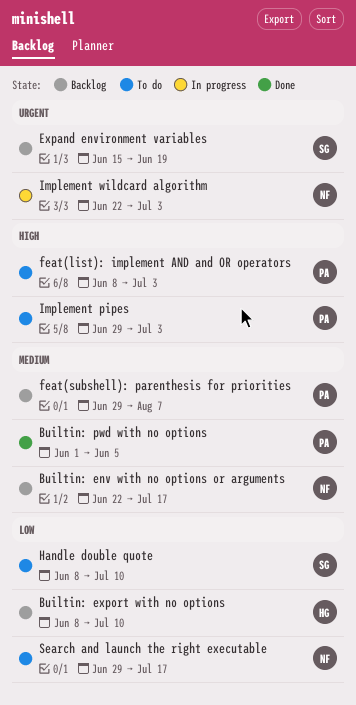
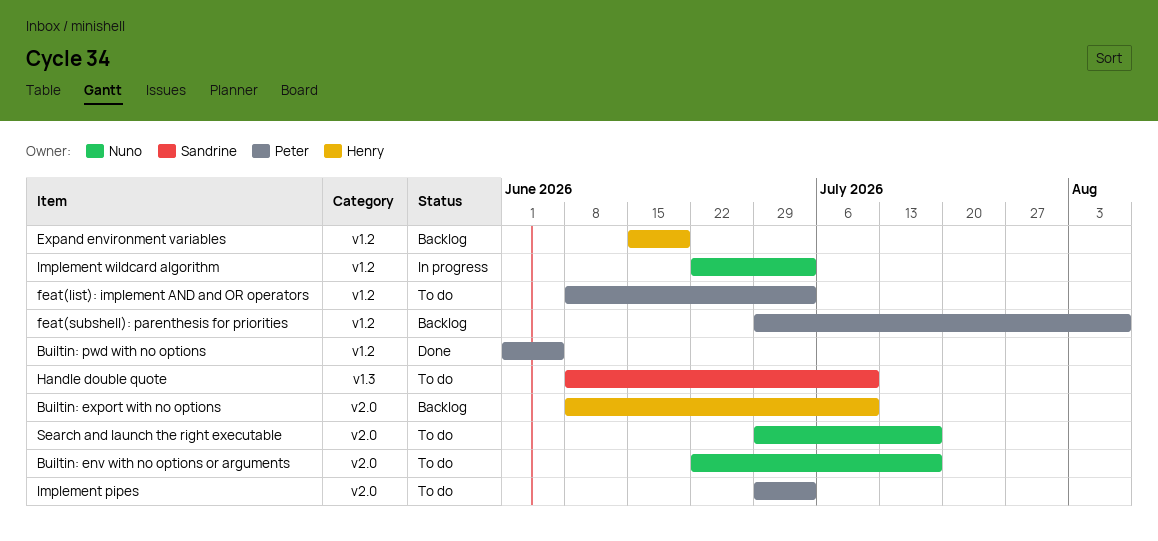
Builtin: env with no options or arguments, status: Backlog -> To do
Expand environment variables, owner: Sandrine -> Henry

